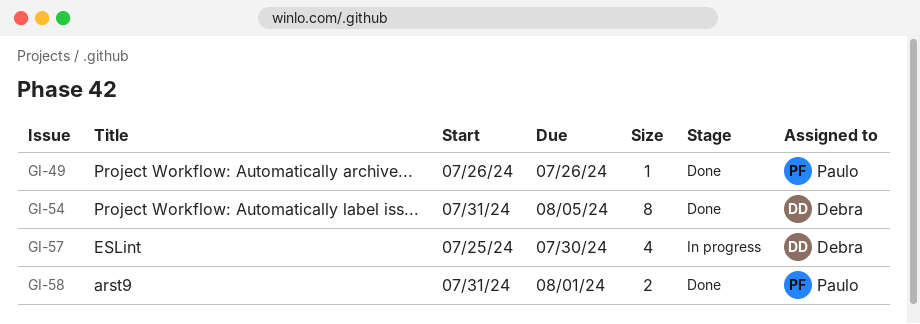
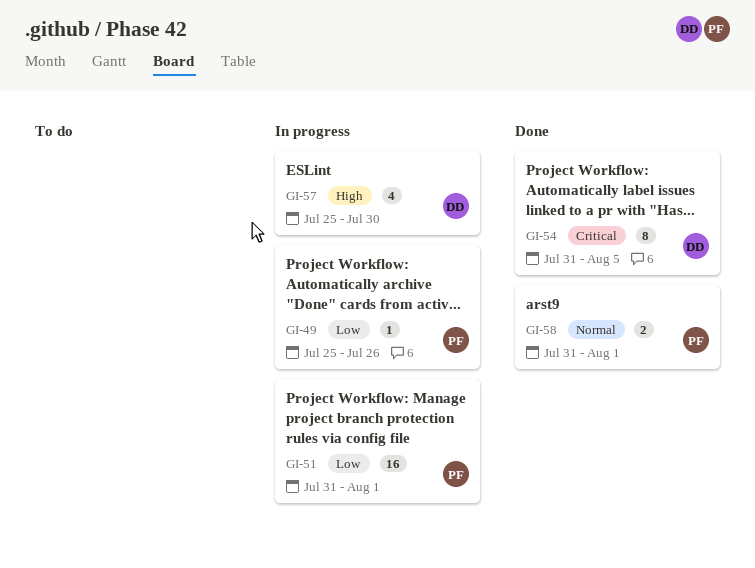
GI-49, status: Done -> In progress
GI-49, start: Jul 26 -> Jul 25
GI-51: none -> present

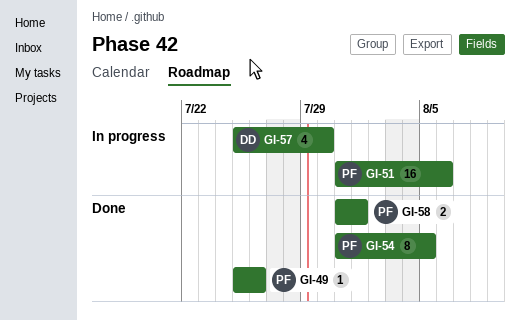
GI-49, status: In progress -> Done
GI-51, due: Aug 1 -> Aug 6
GI-54, owner: DD -> PF

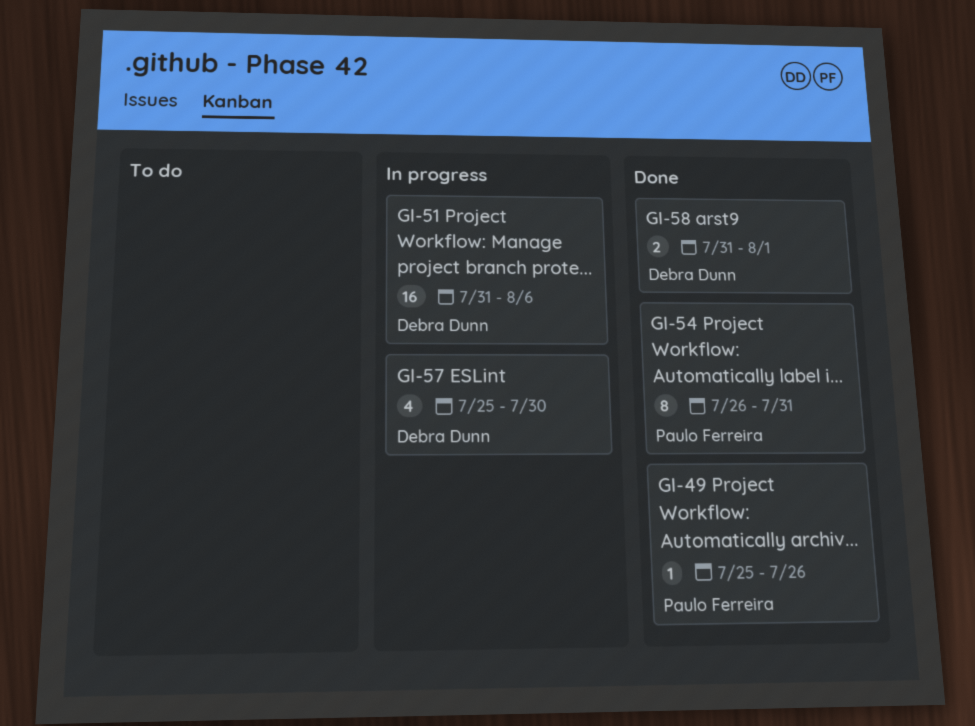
GI-51, owner: Paulo Ferreira -> Debra Dunn
GI-54, start: Jul 31 -> Jul 26
GI-54, due: Aug 5 -> Jul 31
GI-58, owner: Paulo Ferreira -> Debra Dunn

